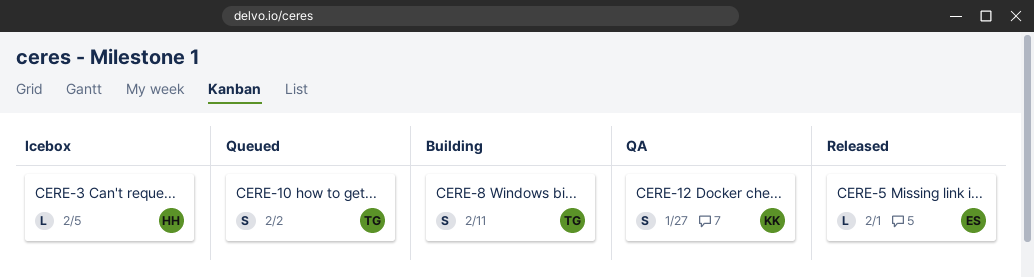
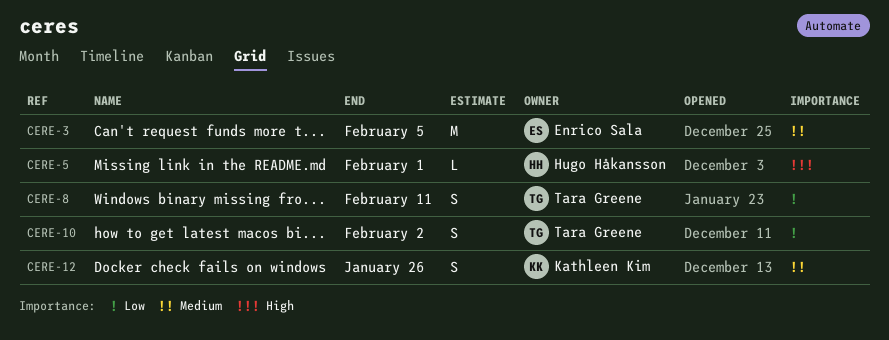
CERE-3, owner: Hugo Håkansson -> Enrico Sala
CERE-3, estimate: L -> M
CERE-5, owner: Enrico Sala -> Hugo Håkansson
CERE-12, due: Jan 27 -> Jan 26

